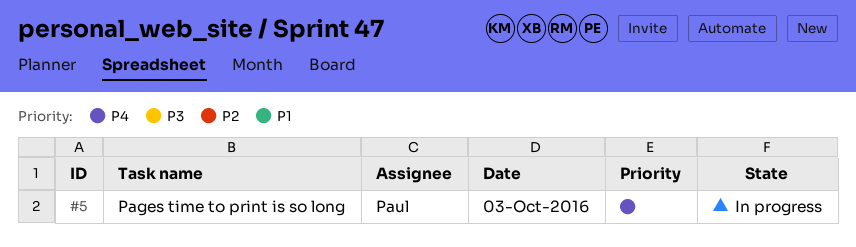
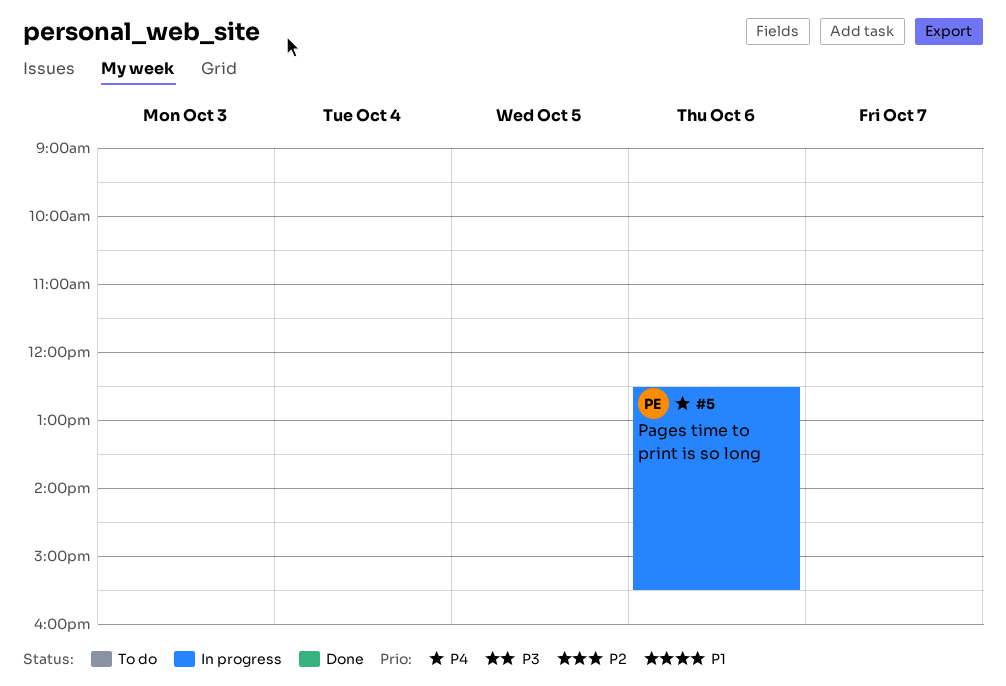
#5, day: Oct 3 -> Oct 6

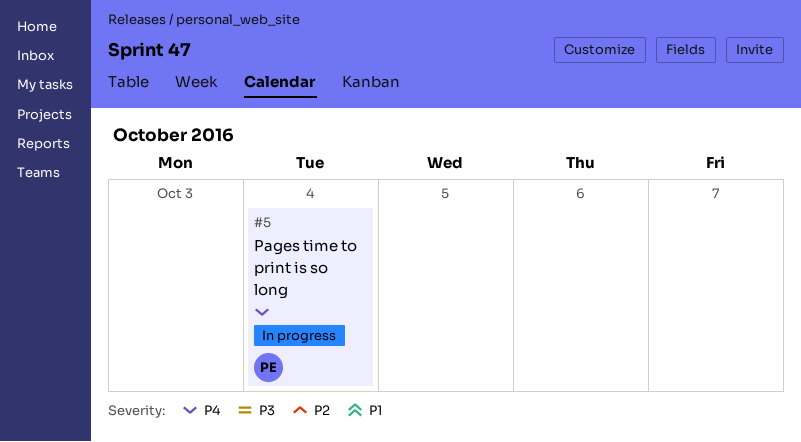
#5, day: Oct 6 -> Oct 4

